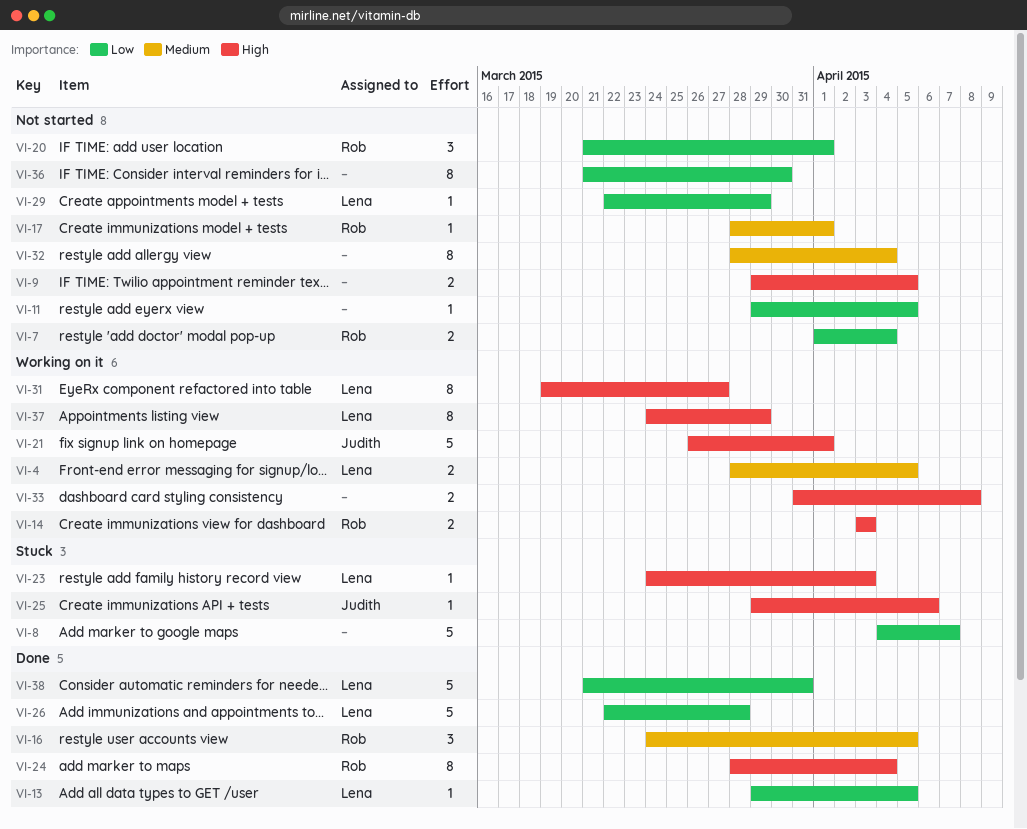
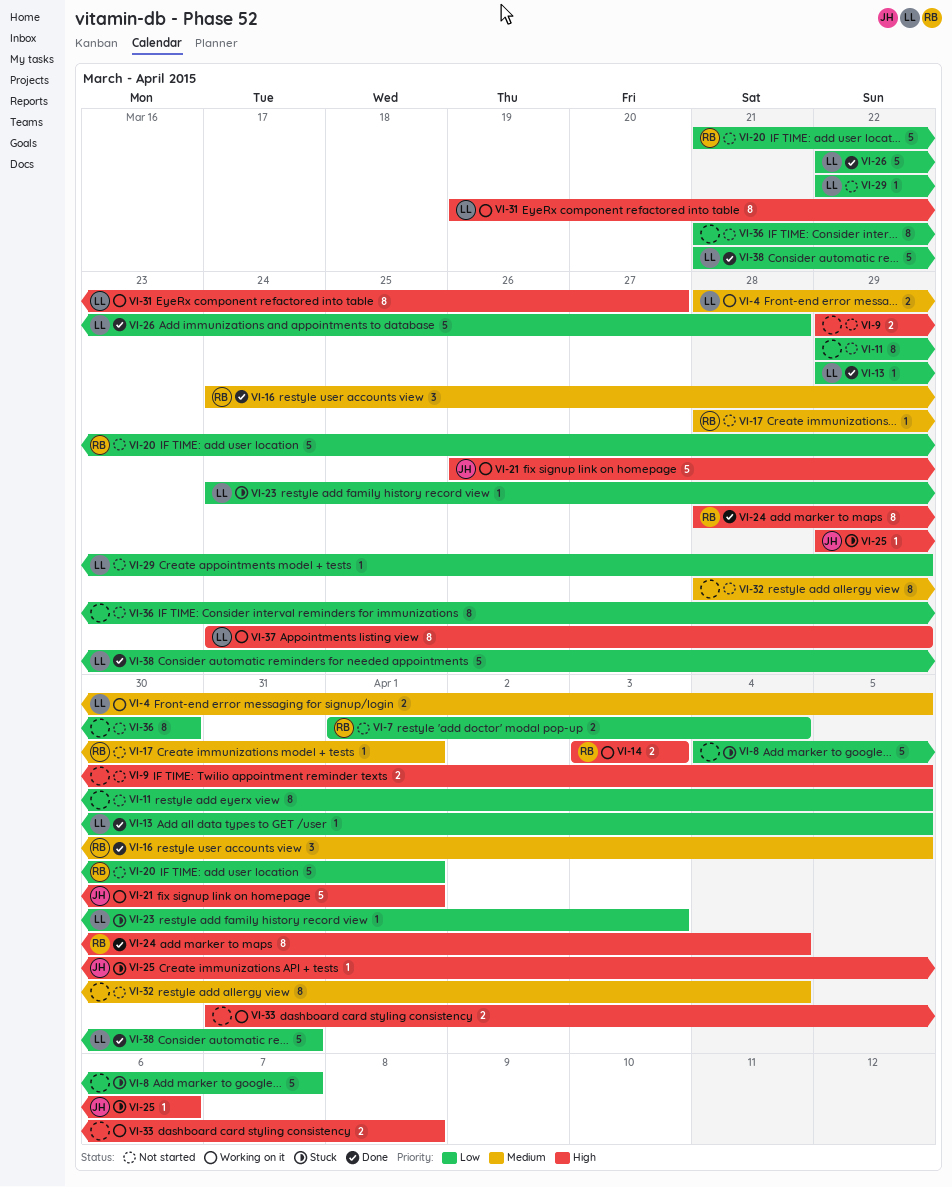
VI-11, estimate: 1 -> 8
VI-20, estimate: 3 -> 5
VI-23, priority: High -> Low

